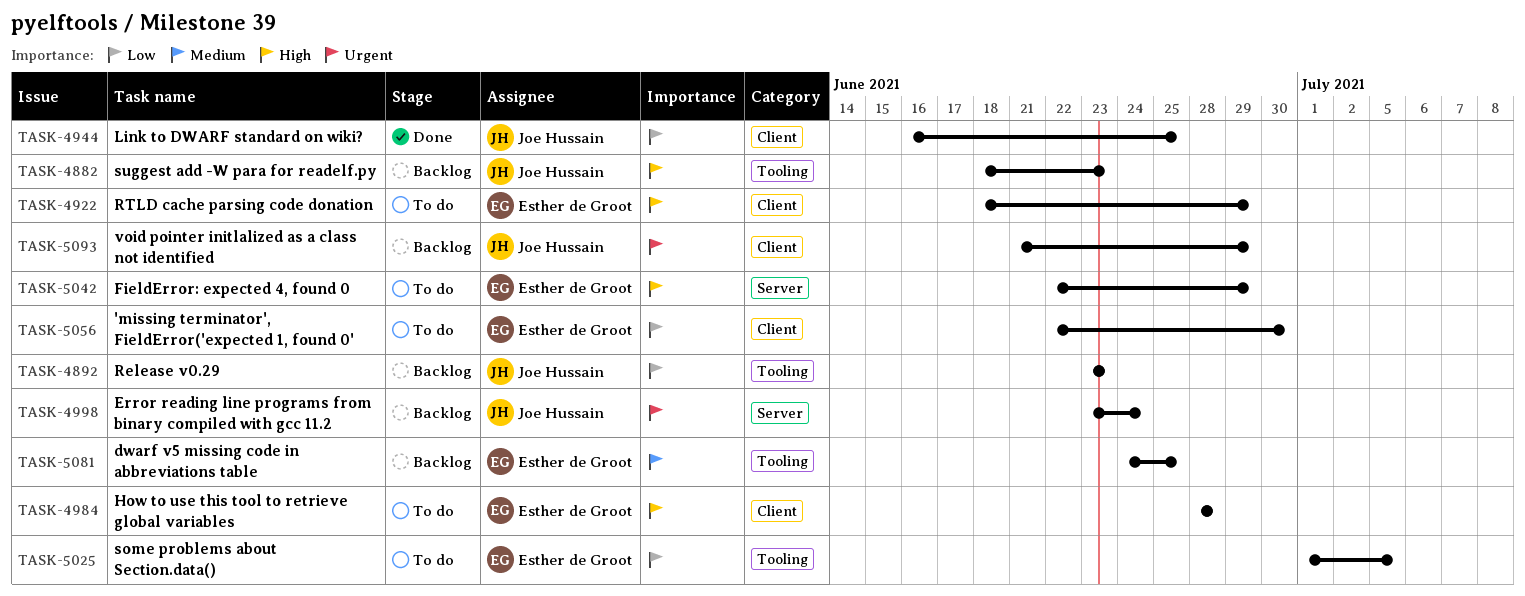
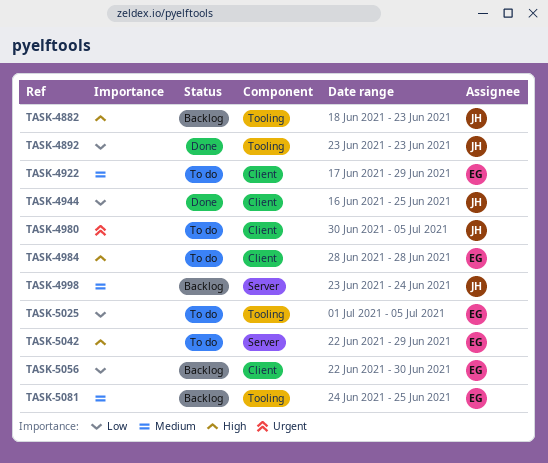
TASK-4892, status: Backlog -> Done
TASK-4922, priority: High -> Medium
TASK-4922, start: Jun 18 -> Jun 17
TASK-4980: none -> present
TASK-4998, priority: Urgent -> Medium
TASK-5056, status: To do -> Backlog
TASK-5093: present -> none

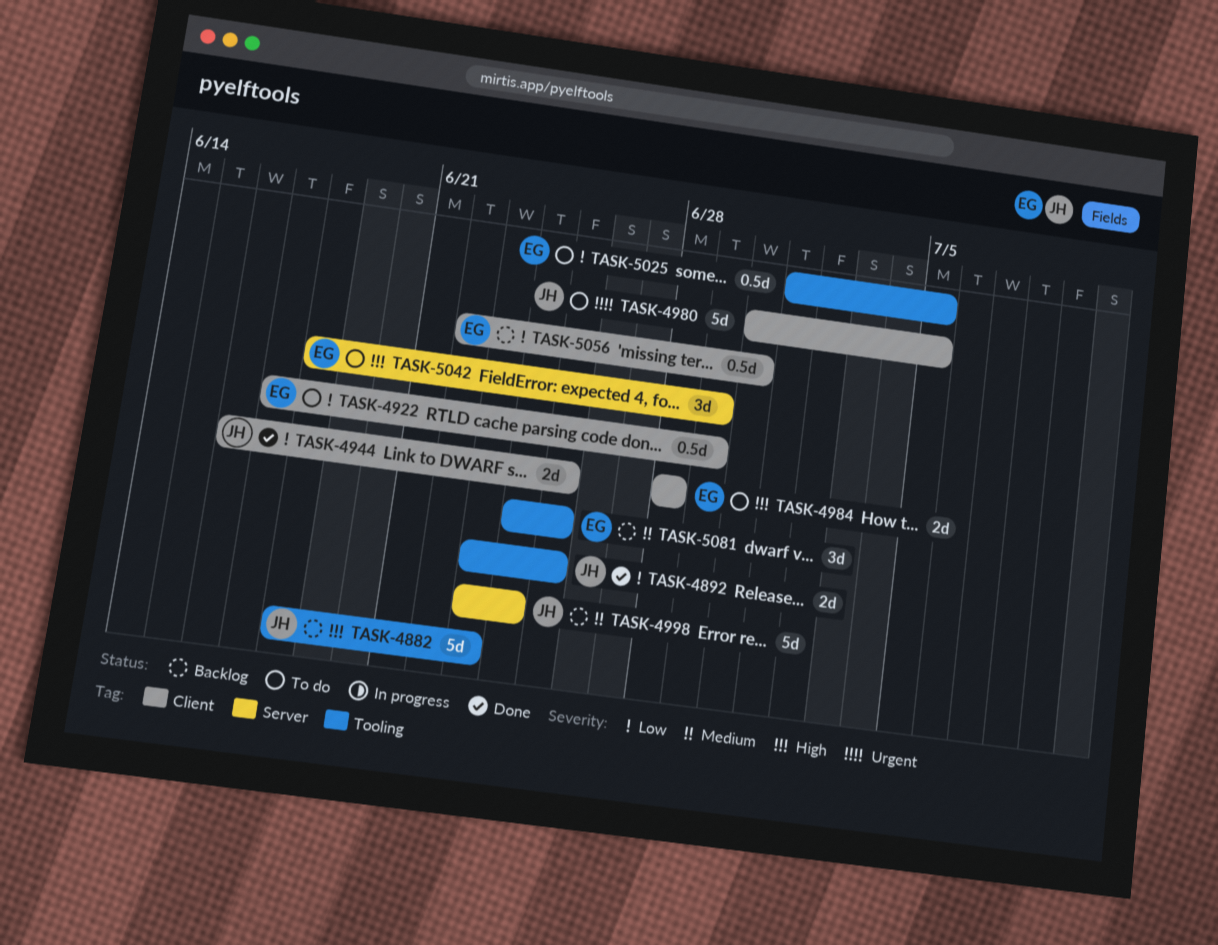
TASK-4892, due: Jun 23 -> Jun 25
TASK-4922, priority: Medium -> Low
TASK-5042, start: Jun 22 -> Jun 18

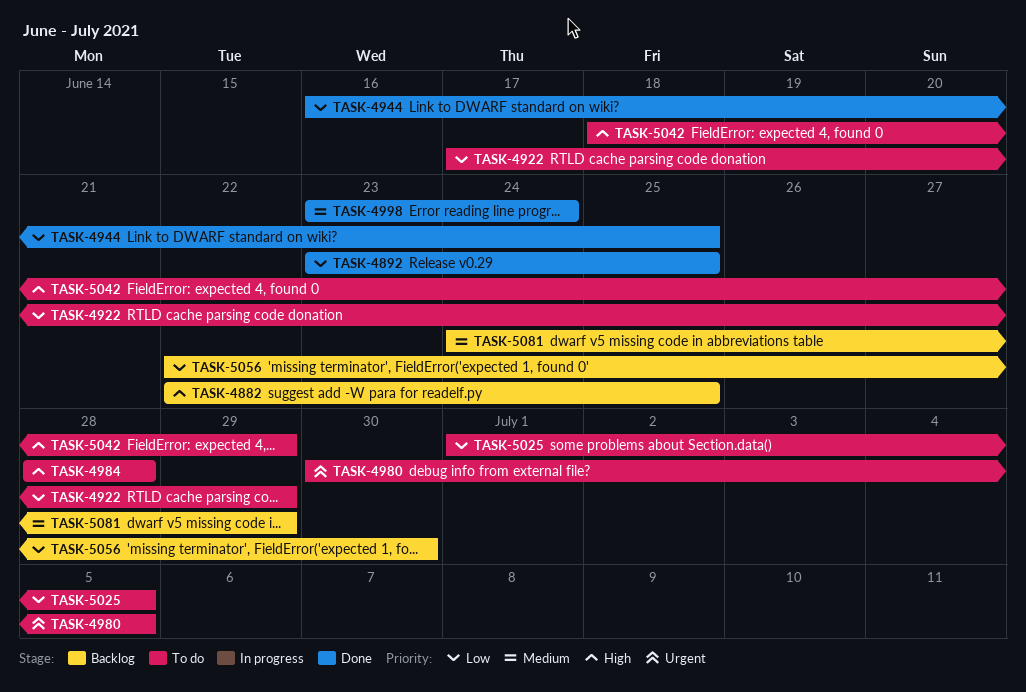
TASK-4882, start: Jun 18 -> Jun 22
TASK-4882, due: Jun 23 -> Jun 25
TASK-4998, status: Backlog -> Done
TASK-5081, due: Jun 25 -> Jun 29

